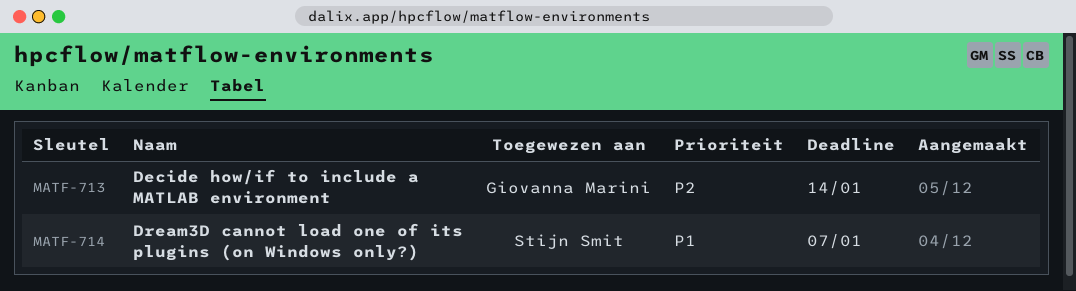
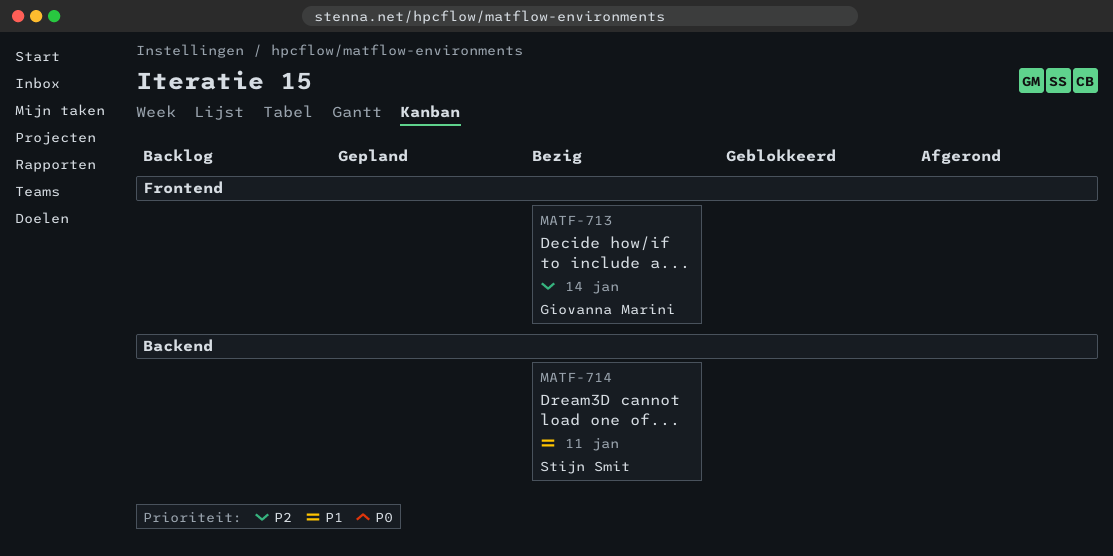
MATF-714, due: Jan 7 -> Jan 11

